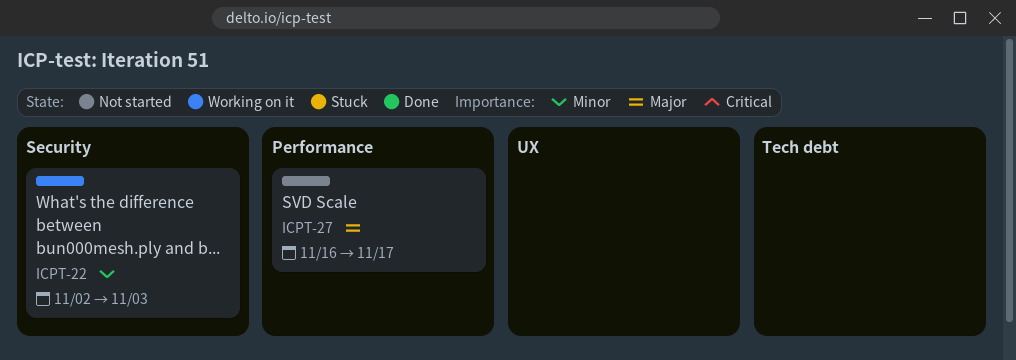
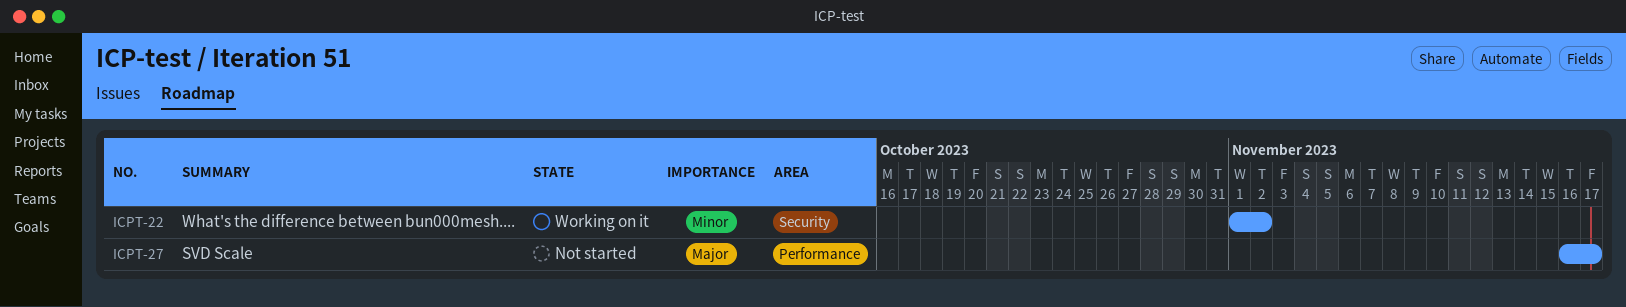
ICPT-22, start: Nov 2 -> Nov 1
ICPT-22, due: Nov 3 -> Nov 2

